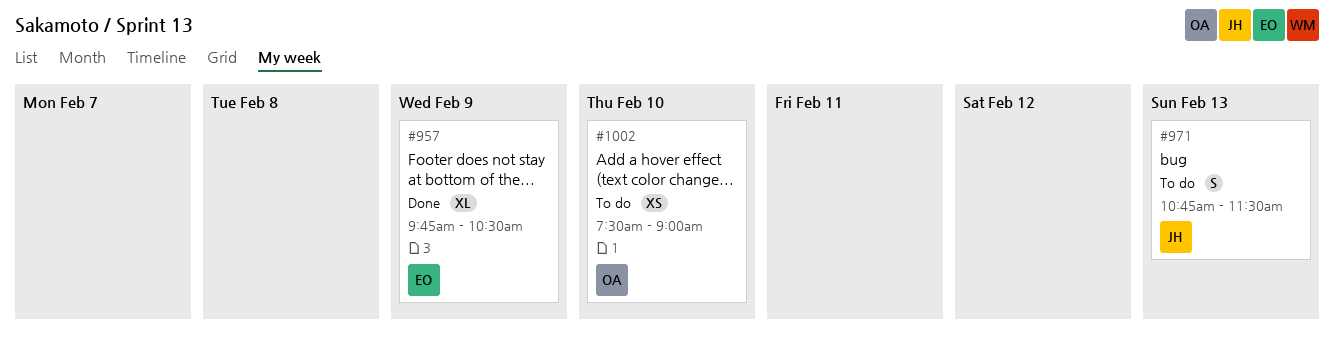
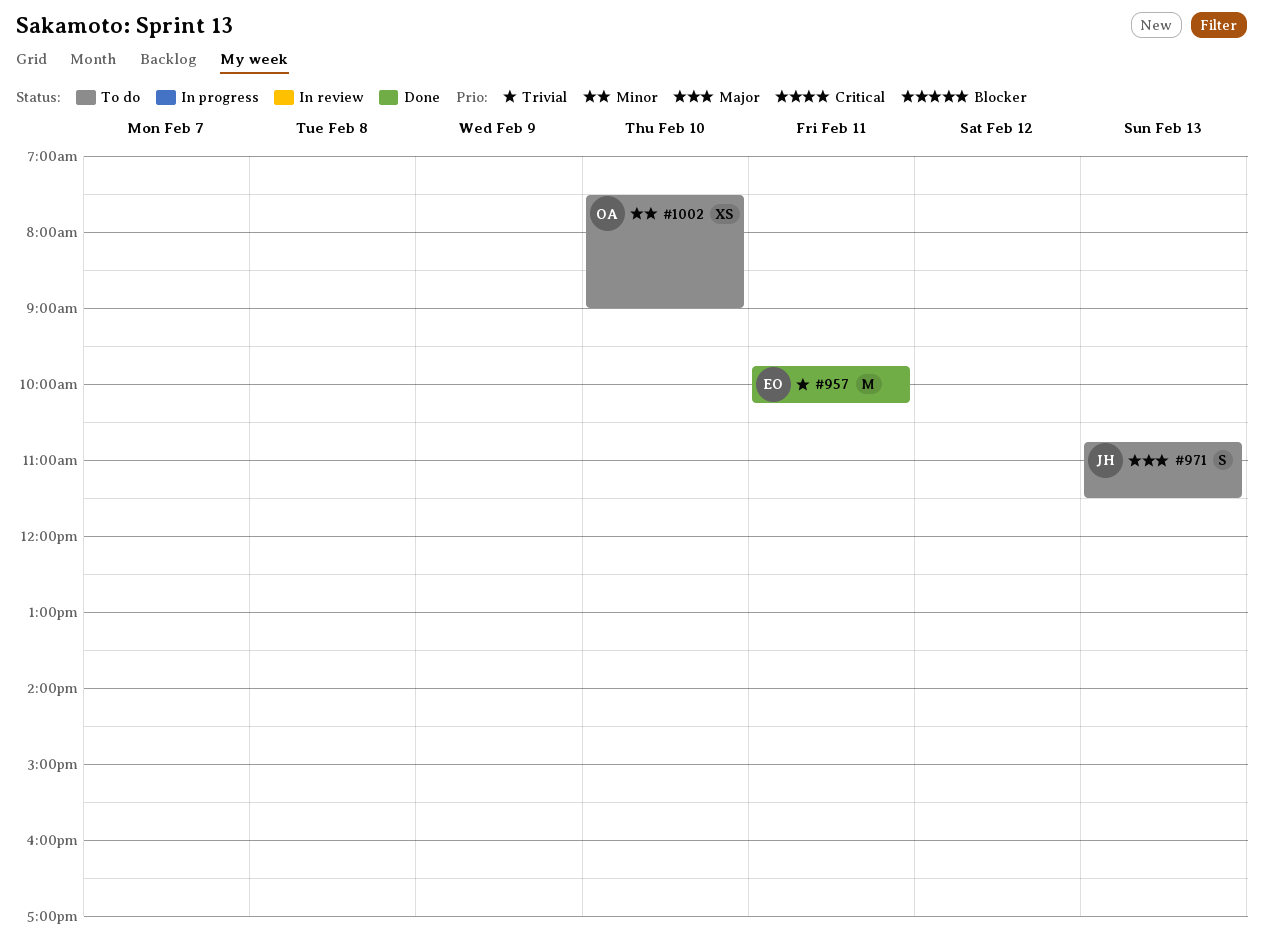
#957, estimate: XL -> M
#957, day: Feb 9 -> Feb 11
#957, ends: 10:30 -> 10:15

